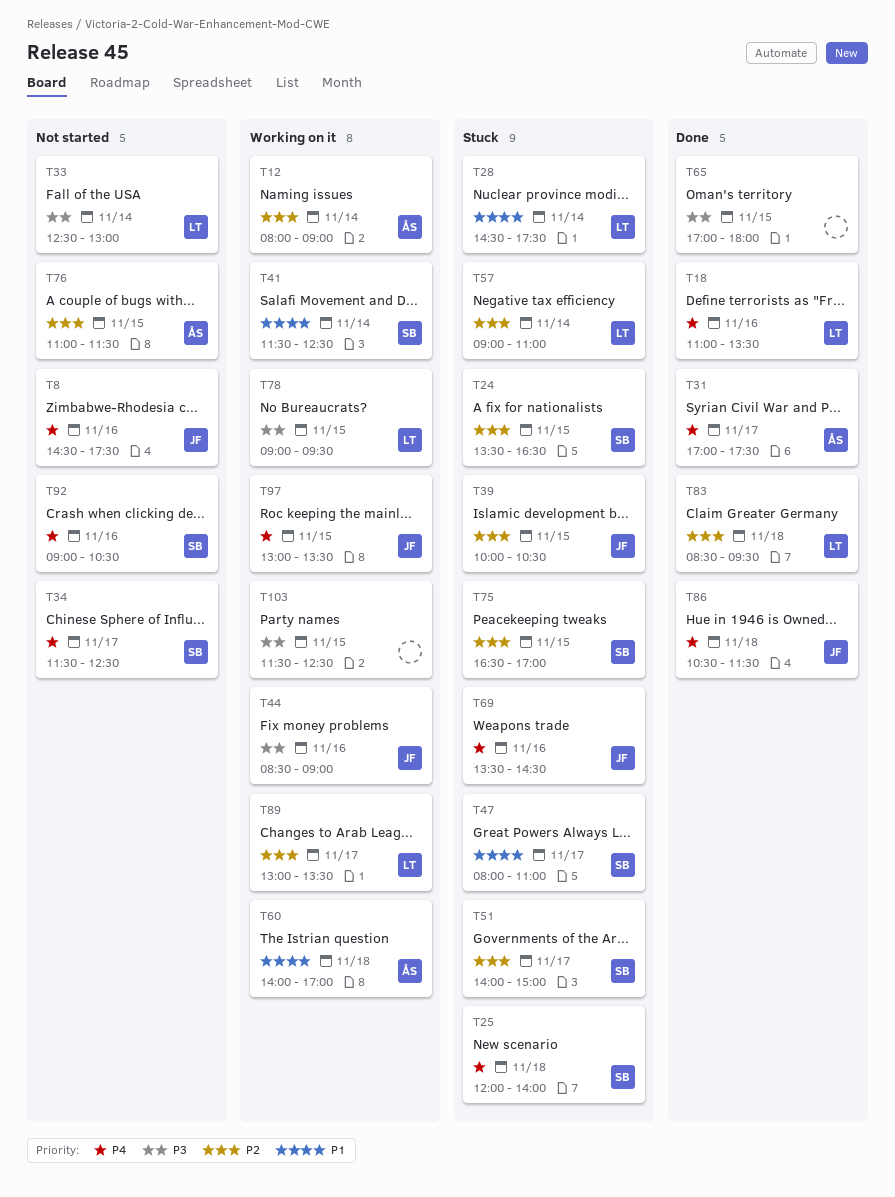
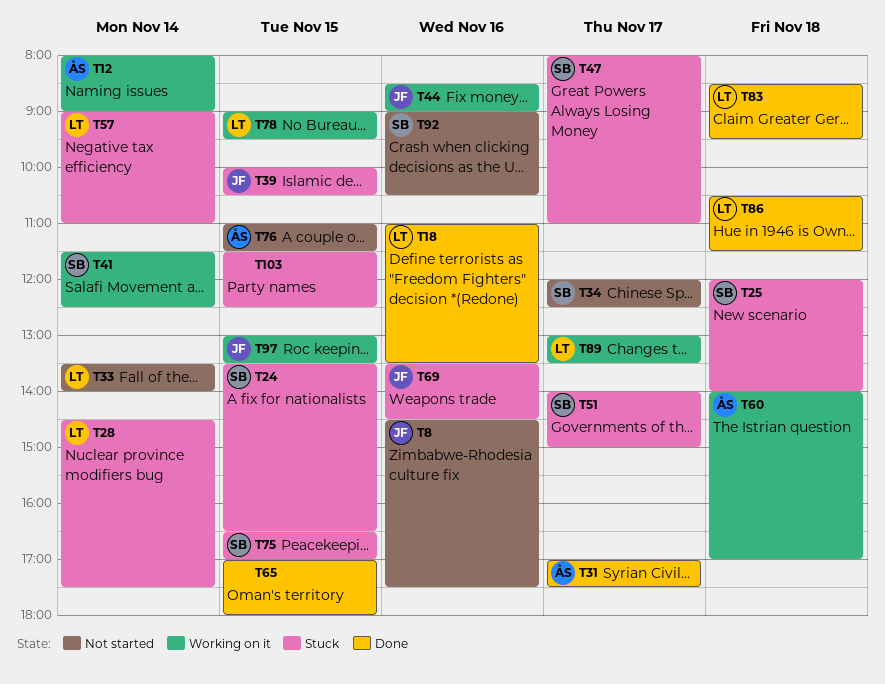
T33, begins: 12:30 -> 13:30
T33, ends: 13:00 -> 14:00
T34, begins: 11:30 -> 12:00
T86, owner: JF -> LT
T103, status: Working on it -> Stuck

